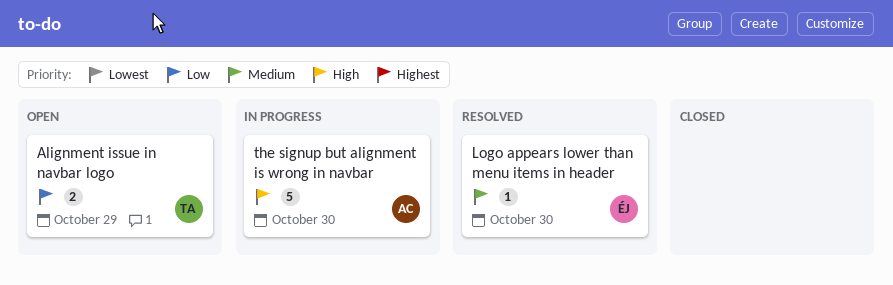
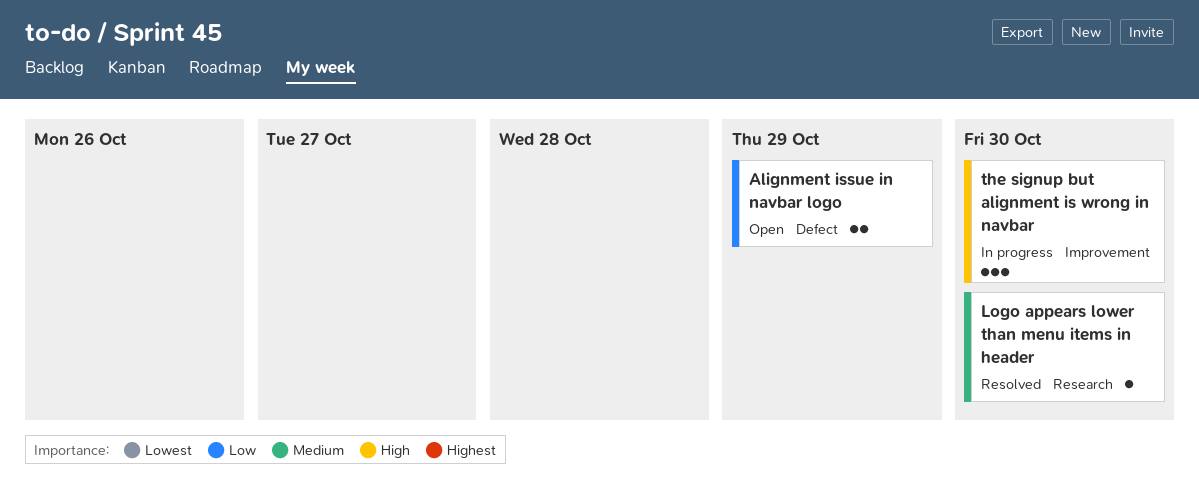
the signup but alignment is wrong in navbar, estimate: 5 -> 3

